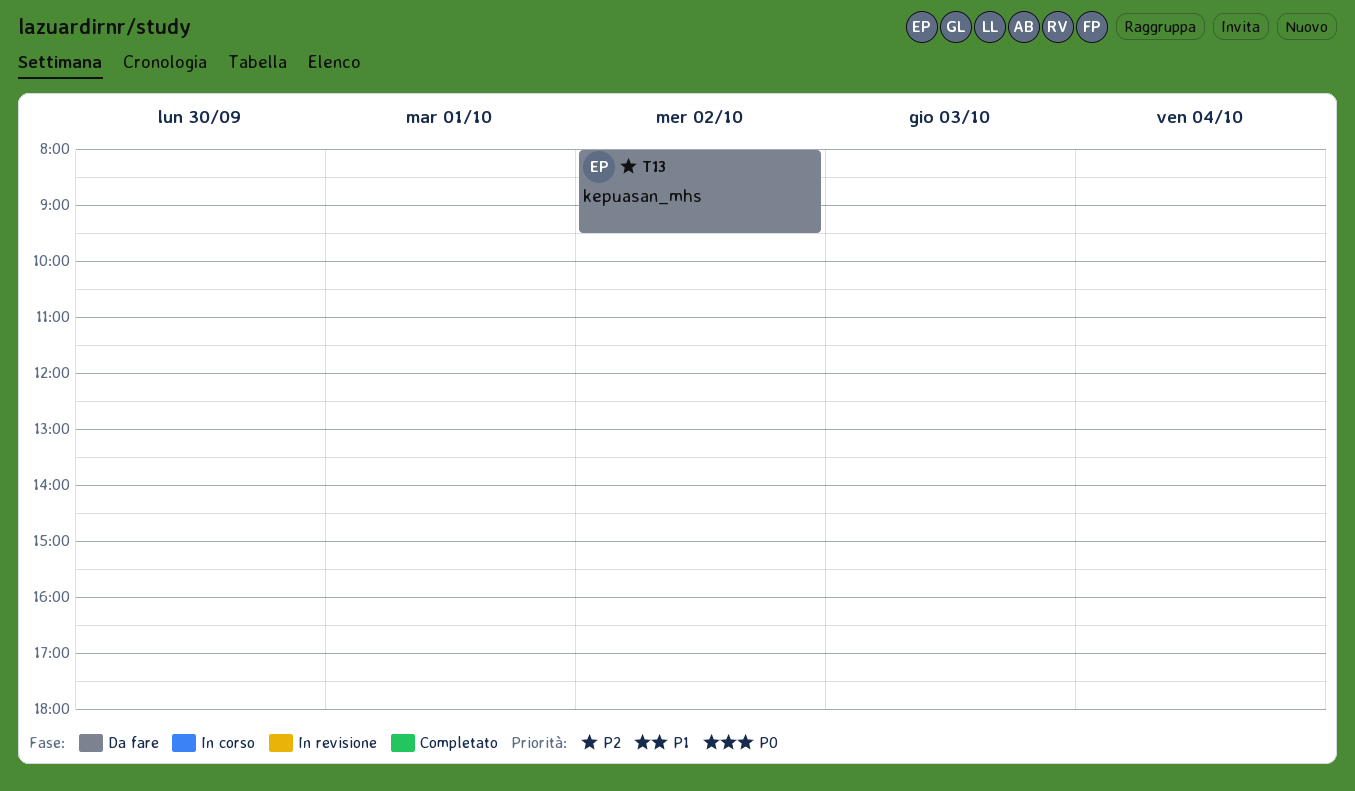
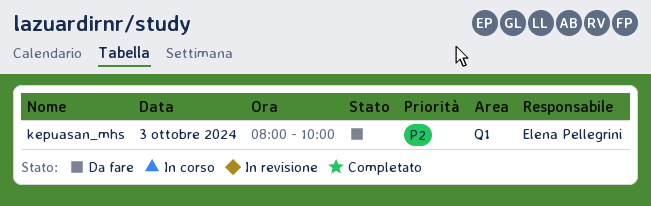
kepuasan_mhs, day: Oct 2 -> Oct 3
kepuasan_mhs, ends: 09:30 -> 10:00

